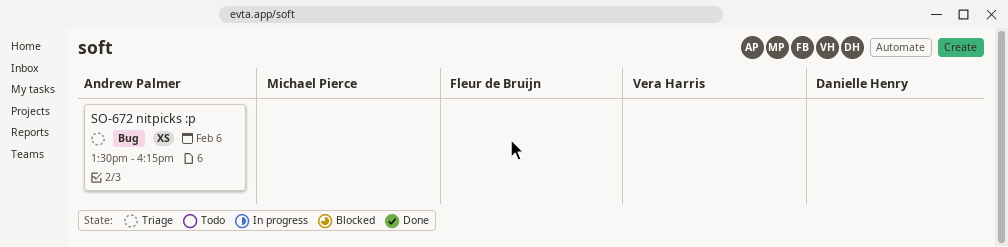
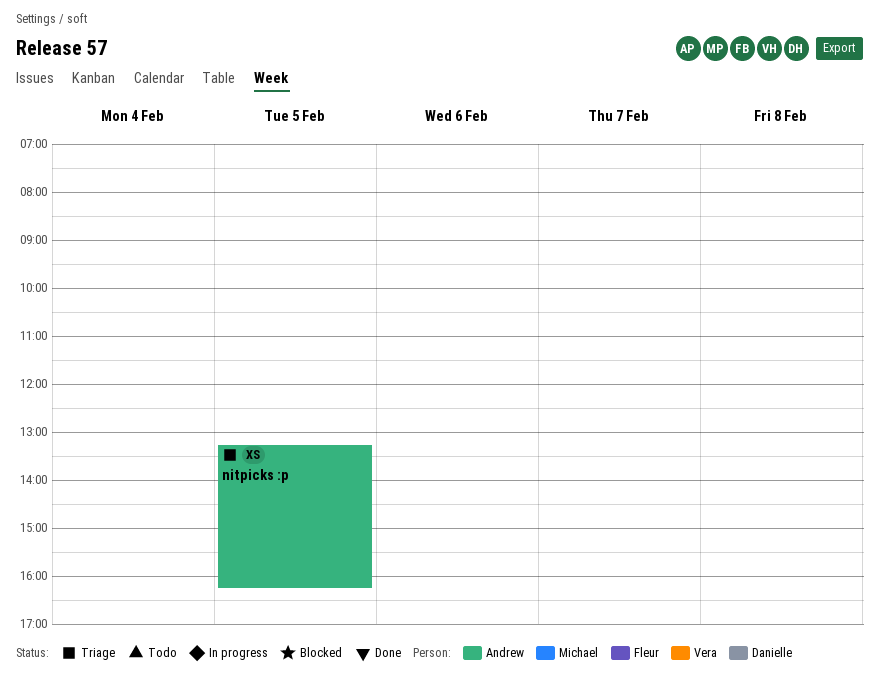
nitpicks :p, day: Feb 6 -> Feb 5
nitpicks :p, begins: 13:30 -> 13:15

